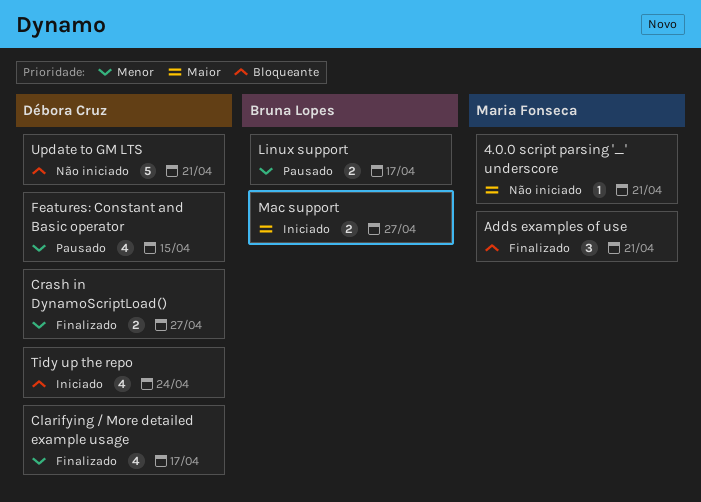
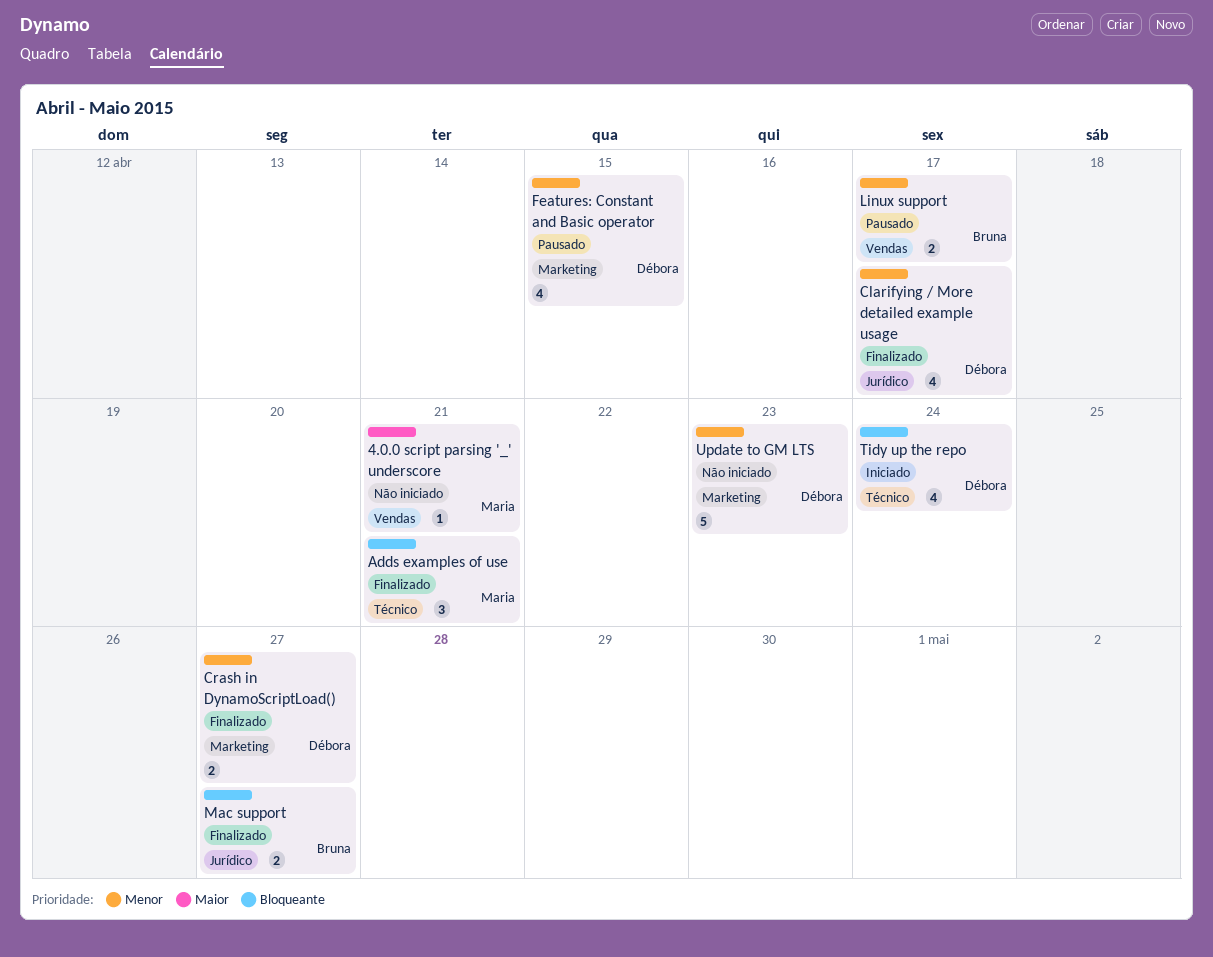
Mac support, status: Iniciado -> Finalizado
Mac support, priority: Maior -> Bloqueante
Update to GM LTS, priority: Bloqueante -> Menor
Update to GM LTS, due: Apr 21 -> Apr 23

